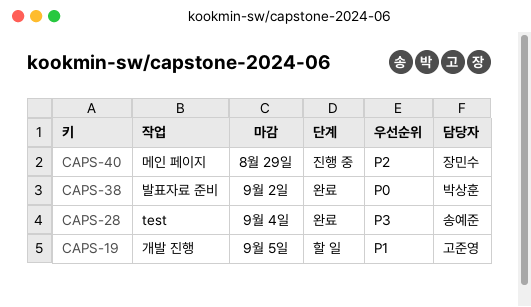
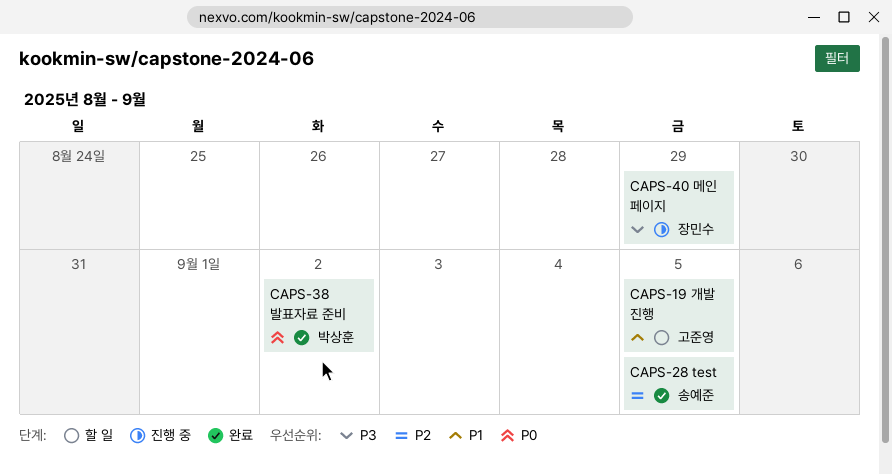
CAPS-28, priority: P3 -> P2
CAPS-28, due: Sep 4 -> Sep 5
CAPS-40, priority: P2 -> P3

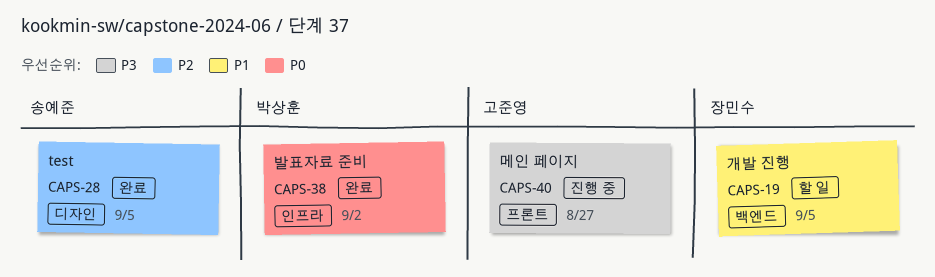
CAPS-19, owner: 고준영 -> 장민수
CAPS-40, owner: 장민수 -> 고준영
CAPS-40, due: Aug 29 -> Aug 27

